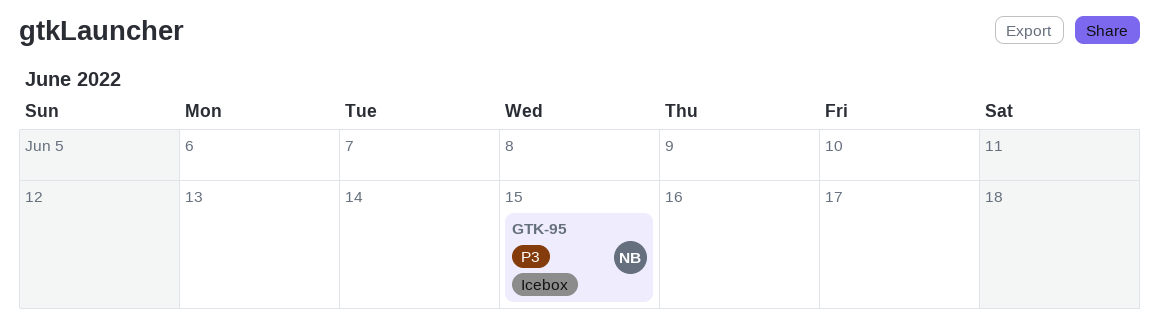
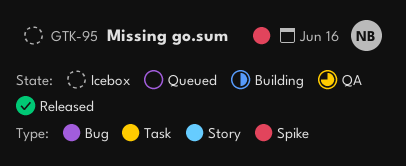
GTK-95, due: Jun 15 -> Jun 16

